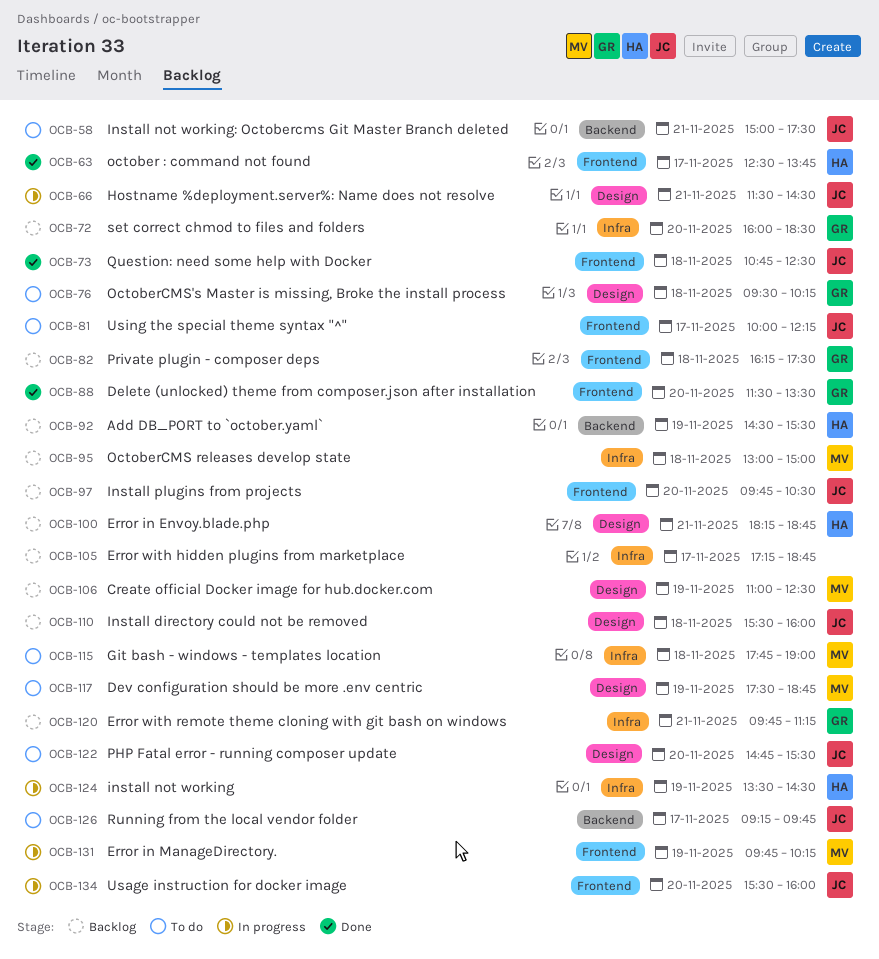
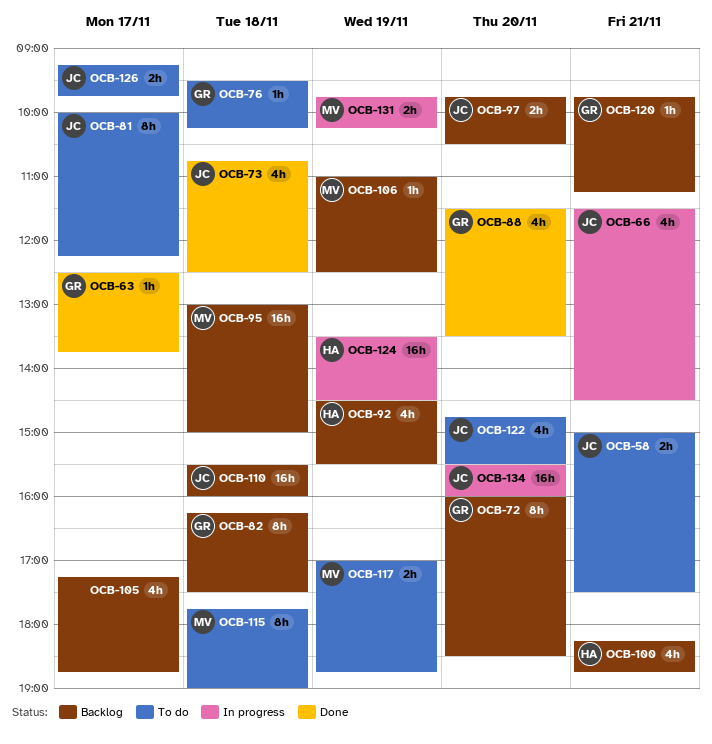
OCB-63, owner: HA -> GR
OCB-117, begins: 17:30 -> 17:00

